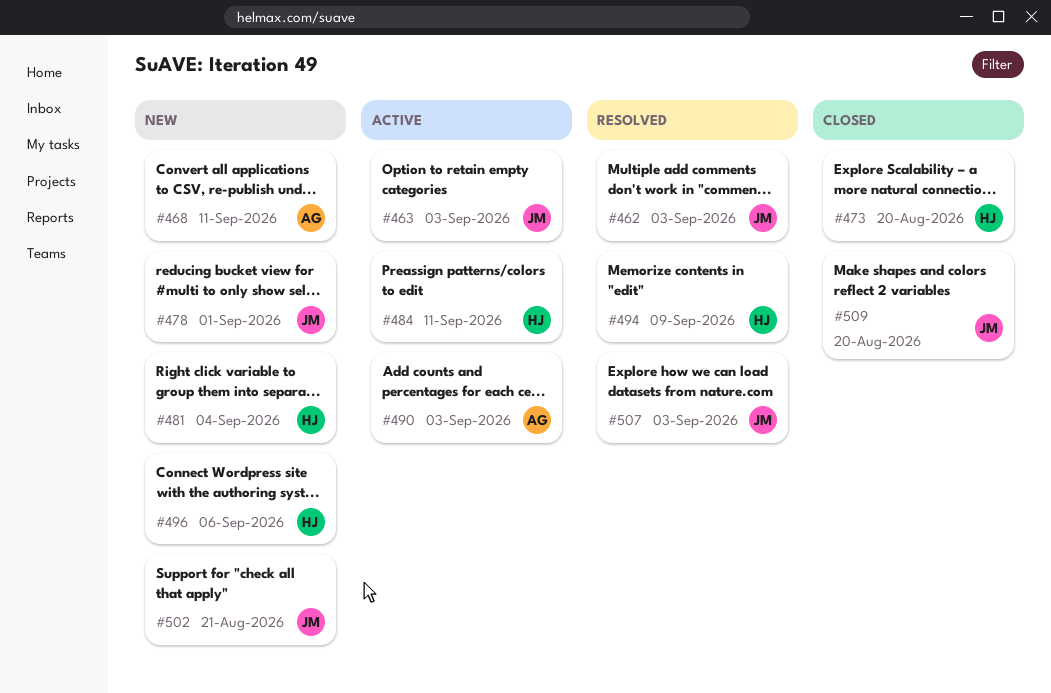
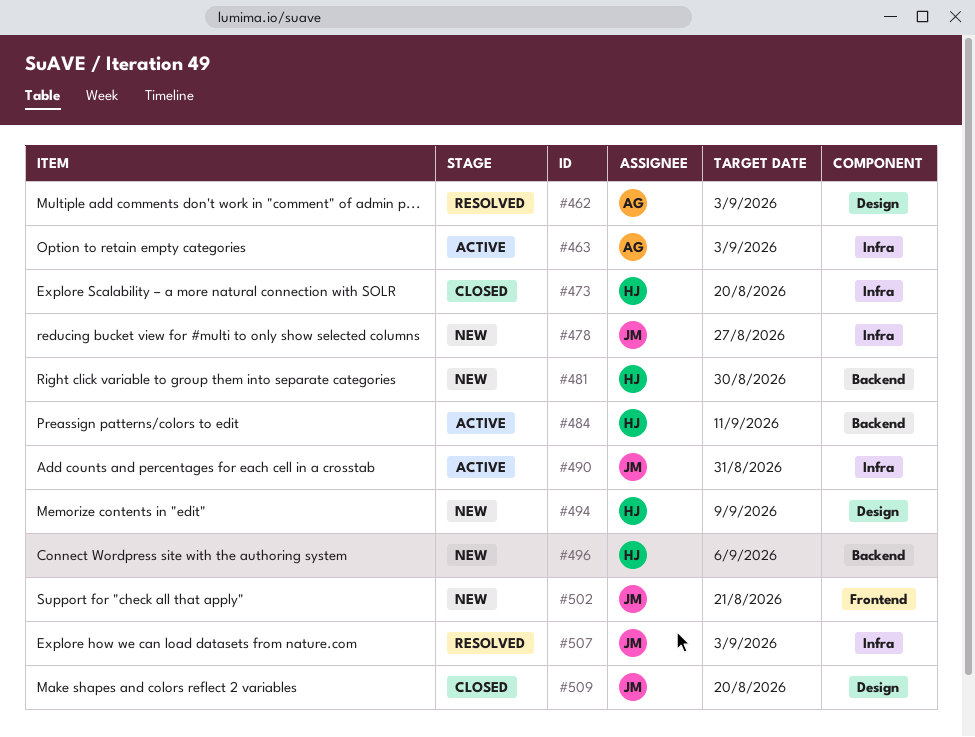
#462, owner: JM -> AG
#463, owner: JM -> AG
#468: present -> none
#478, due: Sep 1 -> Aug 27
#481, due: Sep 4 -> Aug 30
#490, owner: AG -> JM
#490, due: Sep 3 -> Aug 31
#494, status: Resolved -> New

